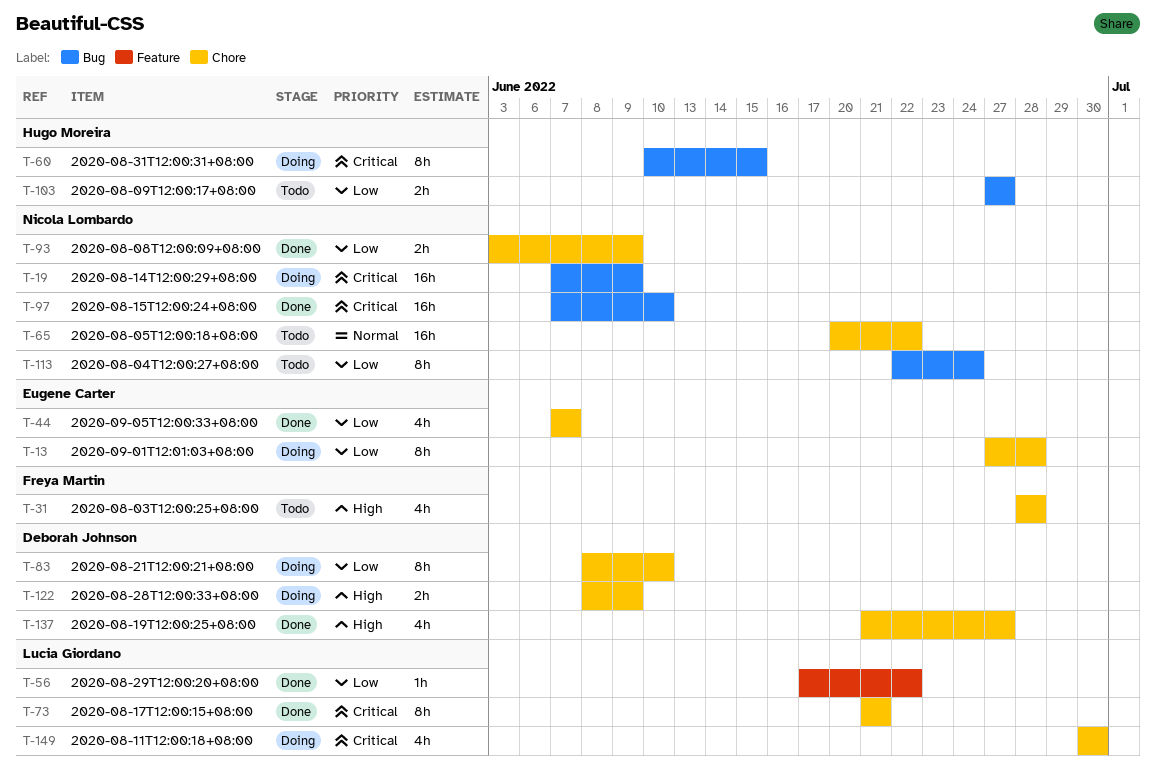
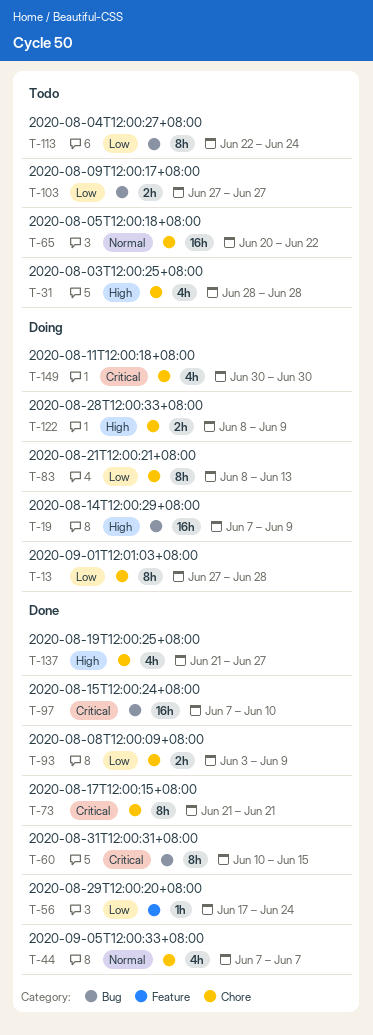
T-19, priority: Critical -> High
T-44, priority: Low -> Normal
T-56, due: Jun 22 -> Jun 24
T-60, status: Doing -> Done
T-83, due: Jun 10 -> Jun 13

